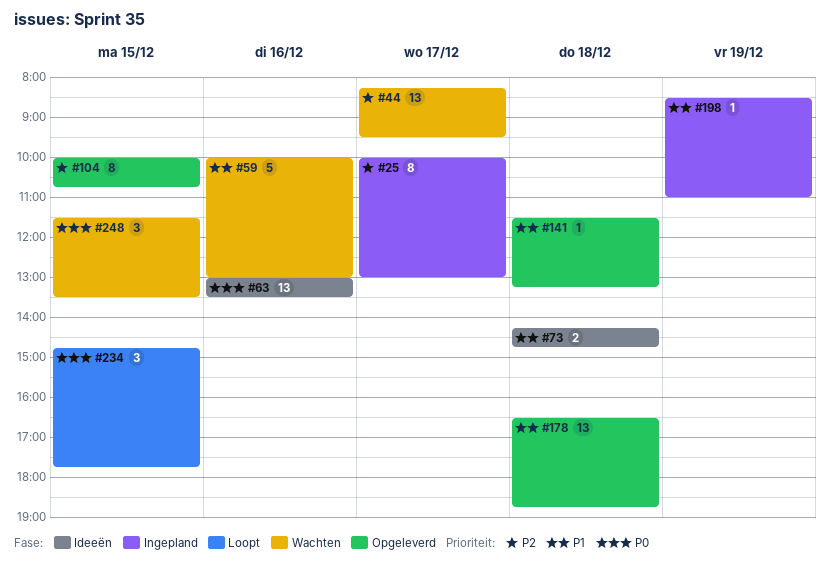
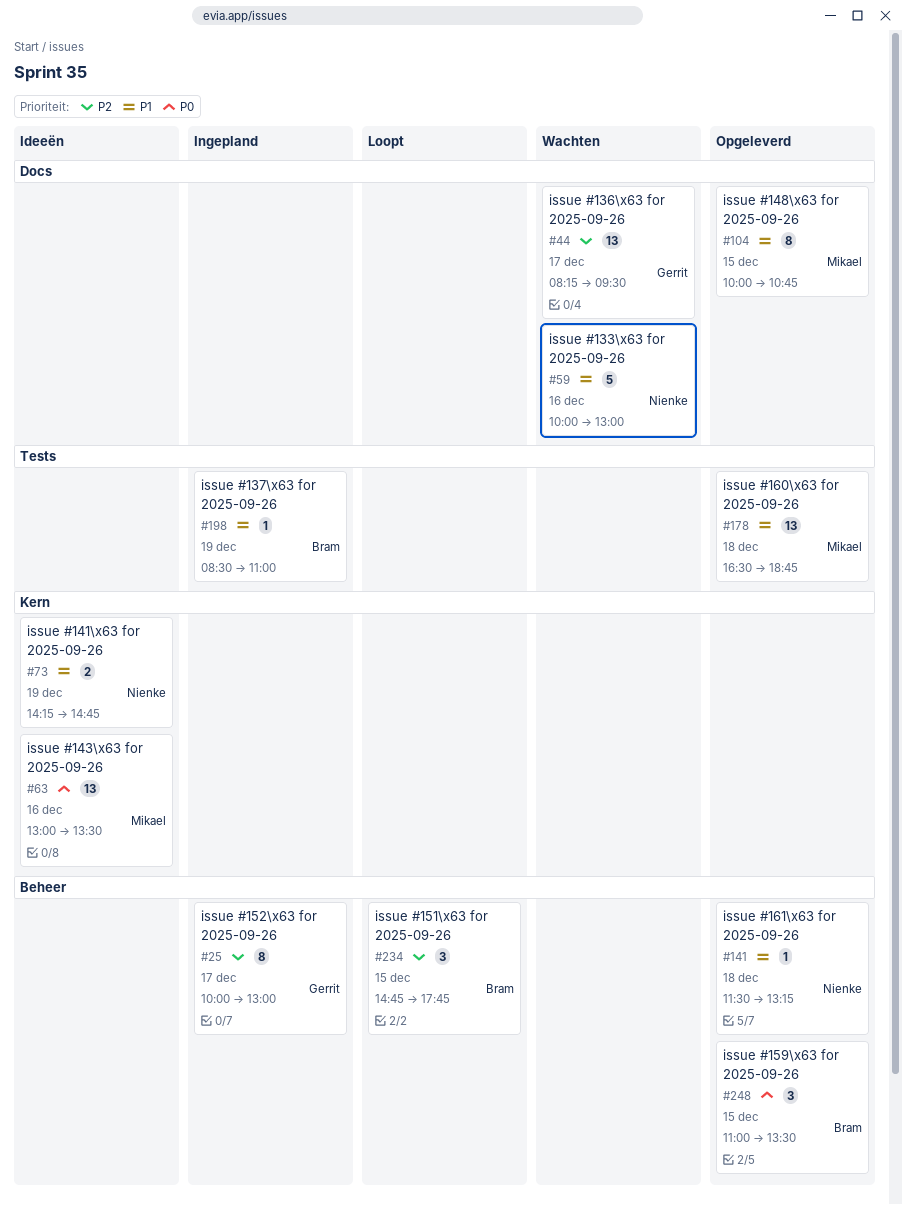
#73, day: Dec 18 -> Dec 19
#104, priority: P2 -> P1
#234, priority: P0 -> P2
#248, status: Wachten -> Opgeleverd
#248, begins: 11:30 -> 11:00

